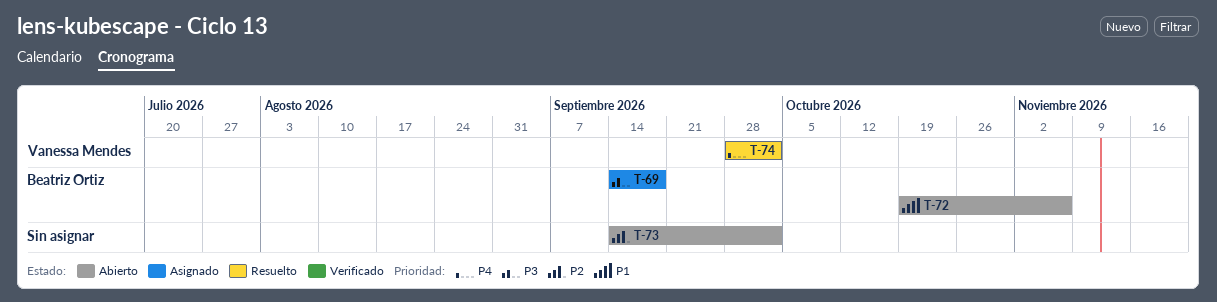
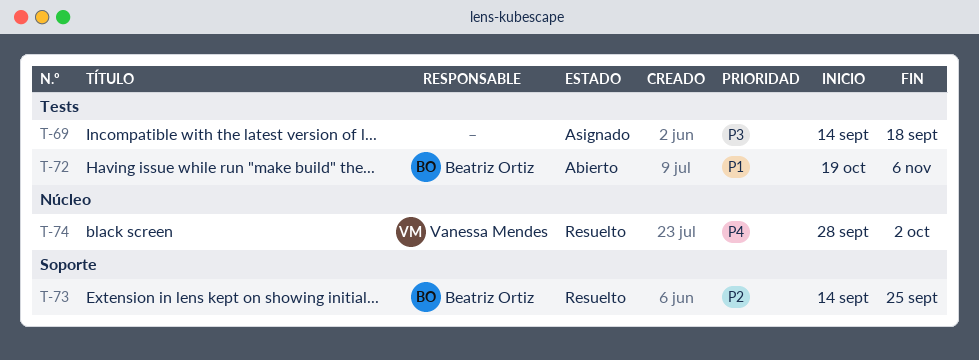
T-69, owner: Beatriz Ortiz -> none
T-73, status: Abierto -> Resuelto
T-73, owner: none -> Beatriz Ortiz
T-73, due: Oct 2 -> Sep 25

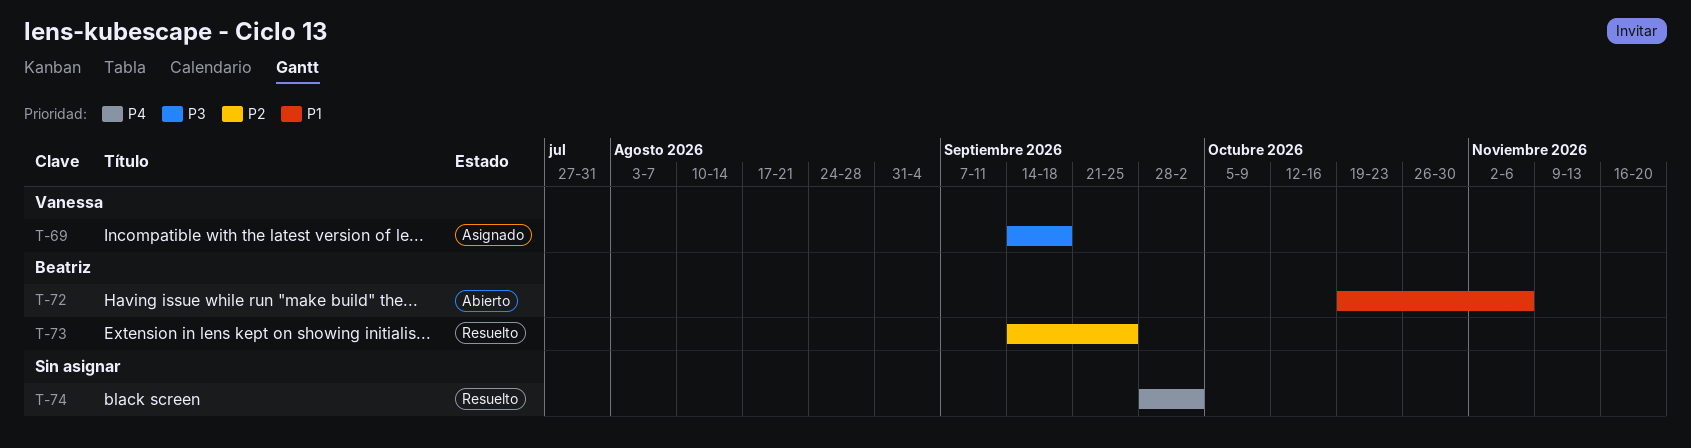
T-69, owner: none -> Vanessa Mendes
T-74, owner: Vanessa Mendes -> none

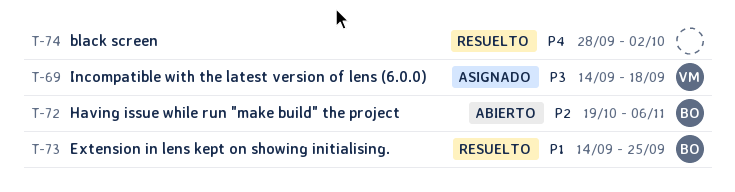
T-72, priority: P1 -> P2
T-73, priority: P2 -> P1

